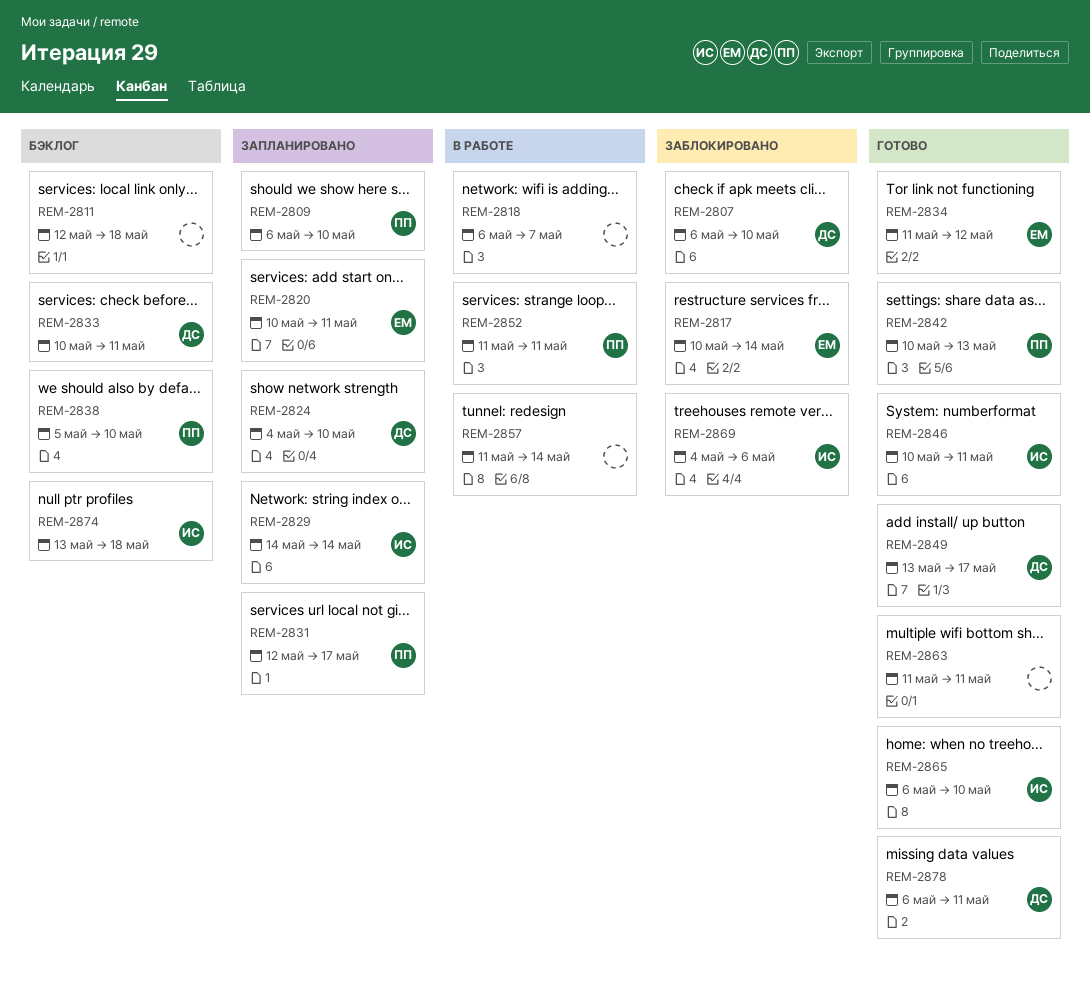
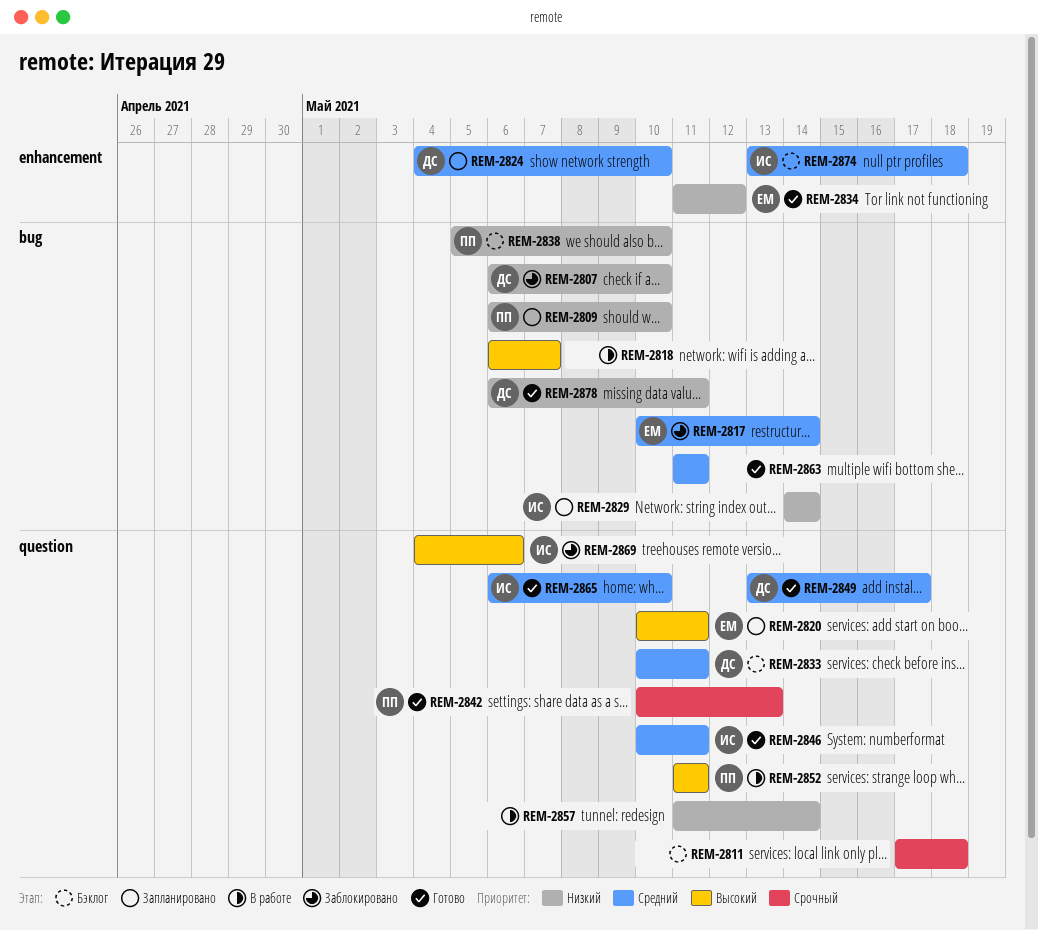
REM-2811, start: May 12 -> May 17
REM-2831: present -> none

